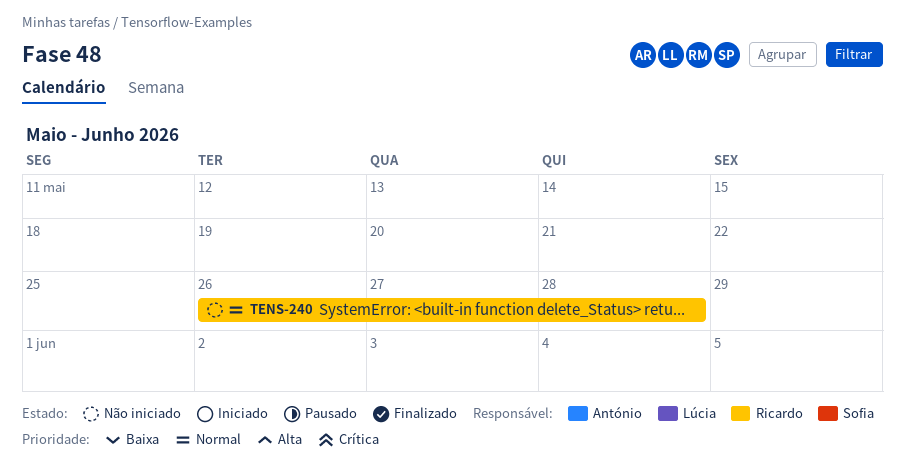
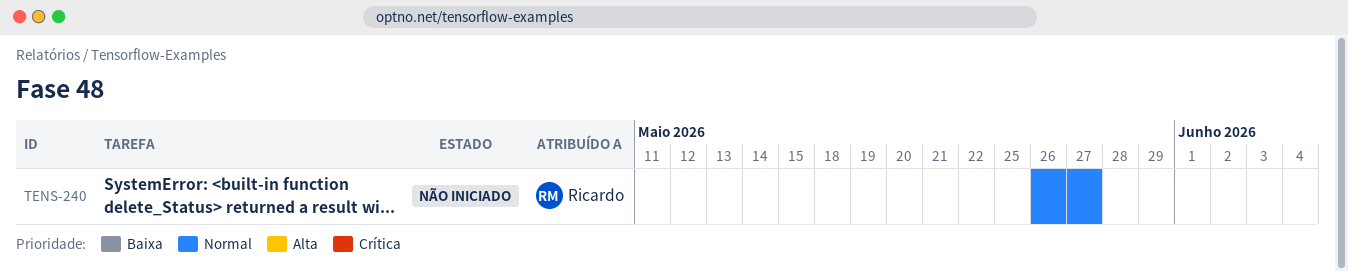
TENS-240, due: May 28 -> May 27

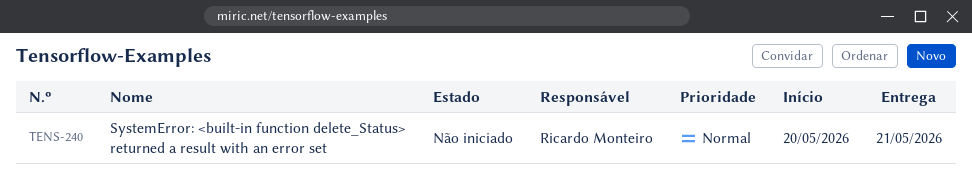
TENS-240, start: May 26 -> May 20
TENS-240, due: May 27 -> May 21

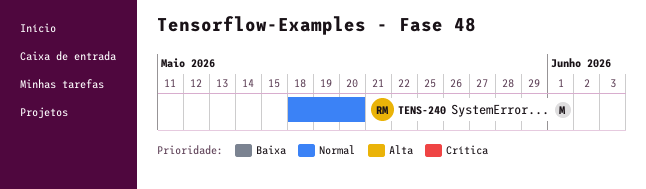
TENS-240, start: May 20 -> May 18
TENS-240, due: May 21 -> May 20

